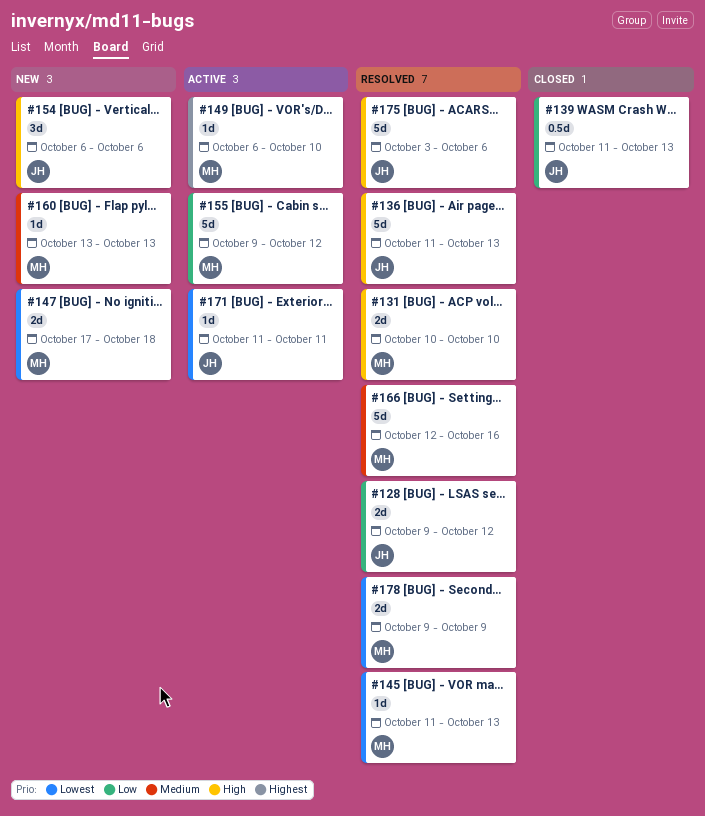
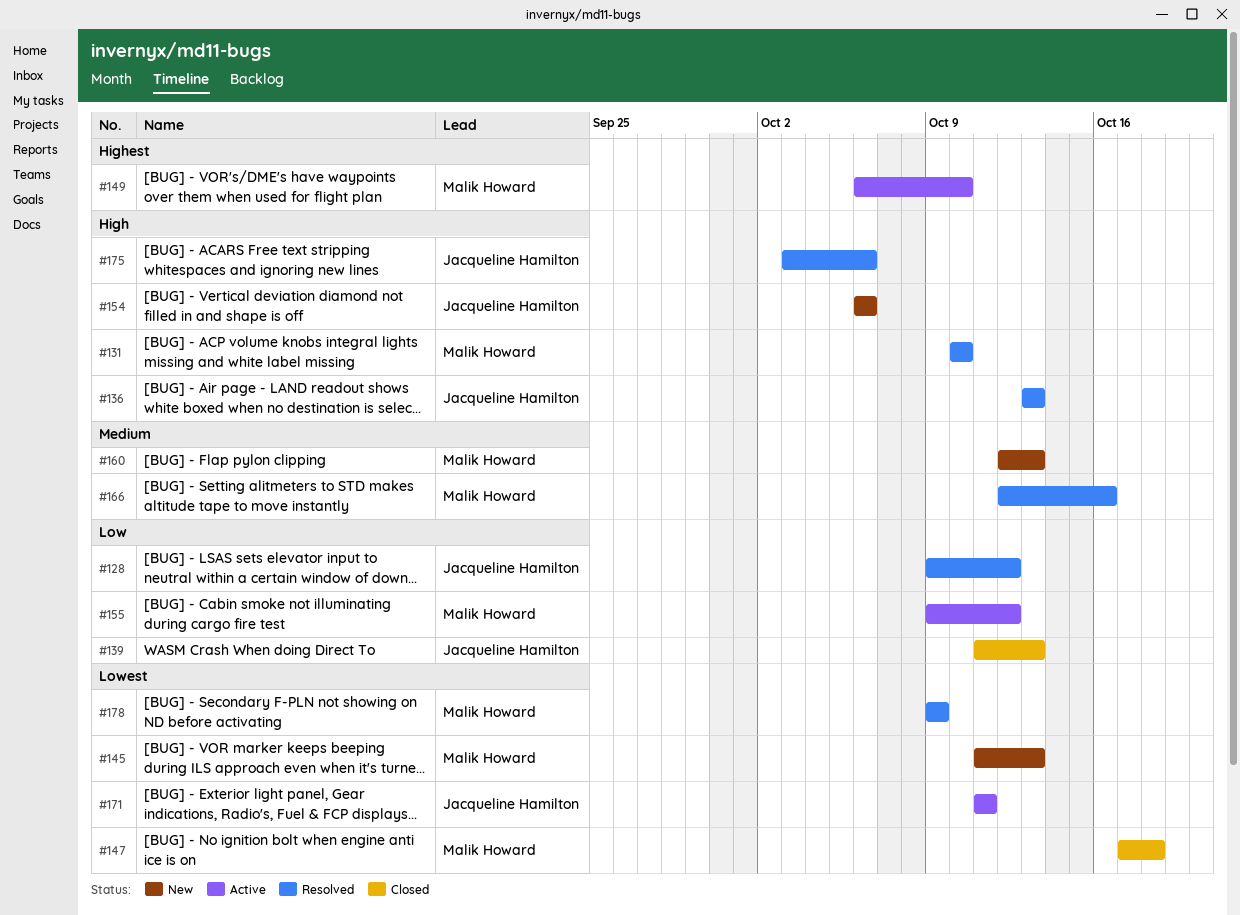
#136, start: Oct 11 -> Oct 13
#145, status: Resolved -> New
#147, status: New -> Closed
#160, start: Oct 13 -> Oct 12

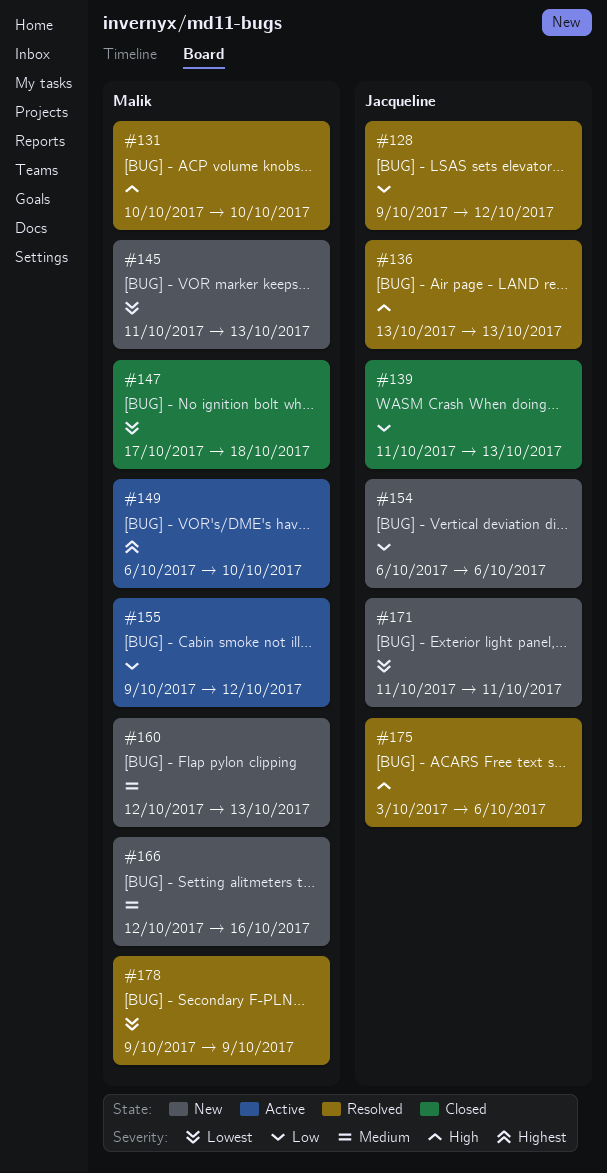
#154, priority: High -> Low
#166, status: Resolved -> New
#171, status: Active -> New

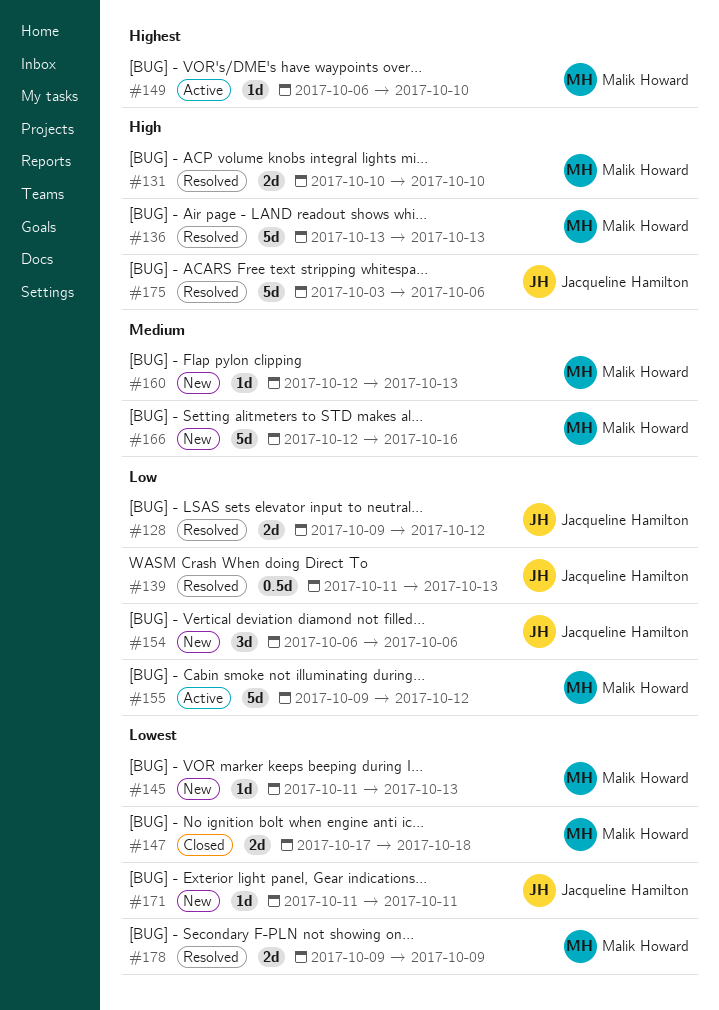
#136, owner: Jacqueline Hamilton -> Malik Howard
#139, status: Closed -> Resolved

